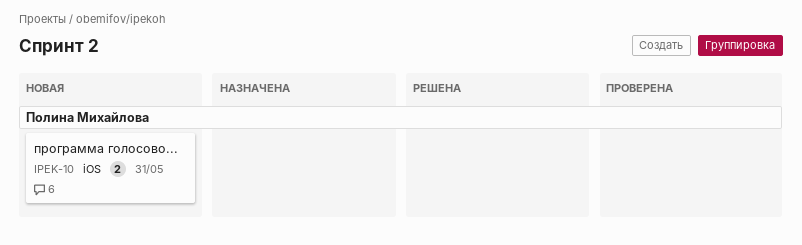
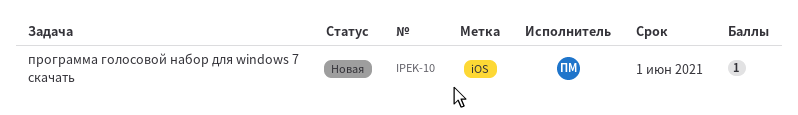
IPEK-10, estimate: 2 -> 1
IPEK-10, due: May 31 -> Jun 1

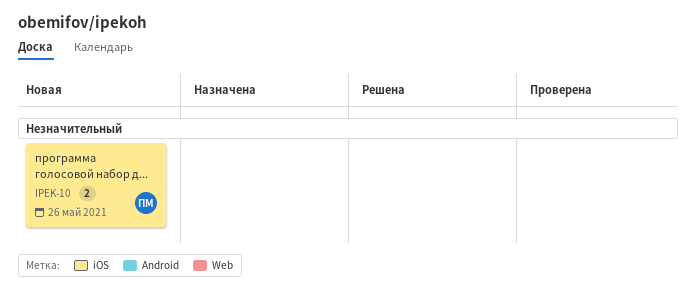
IPEK-10, estimate: 1 -> 2
IPEK-10, due: Jun 1 -> May 26

